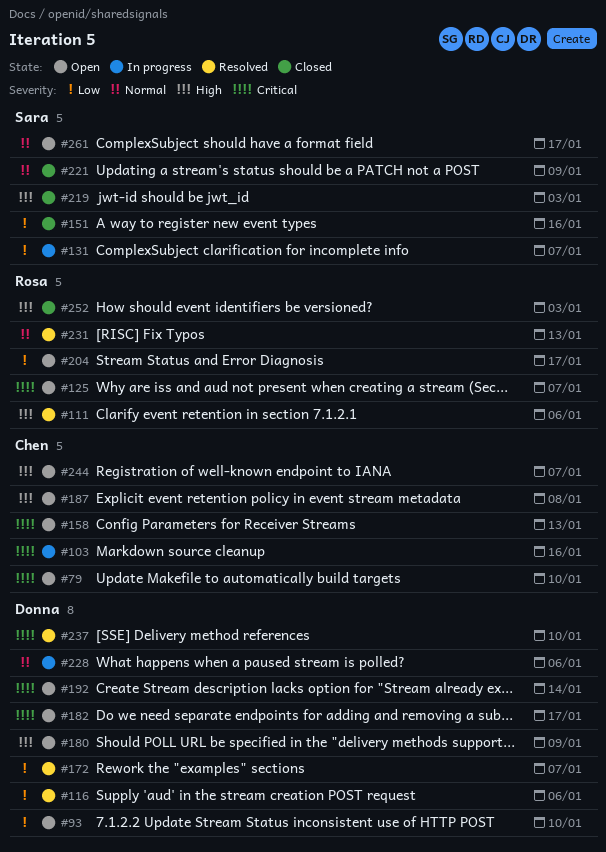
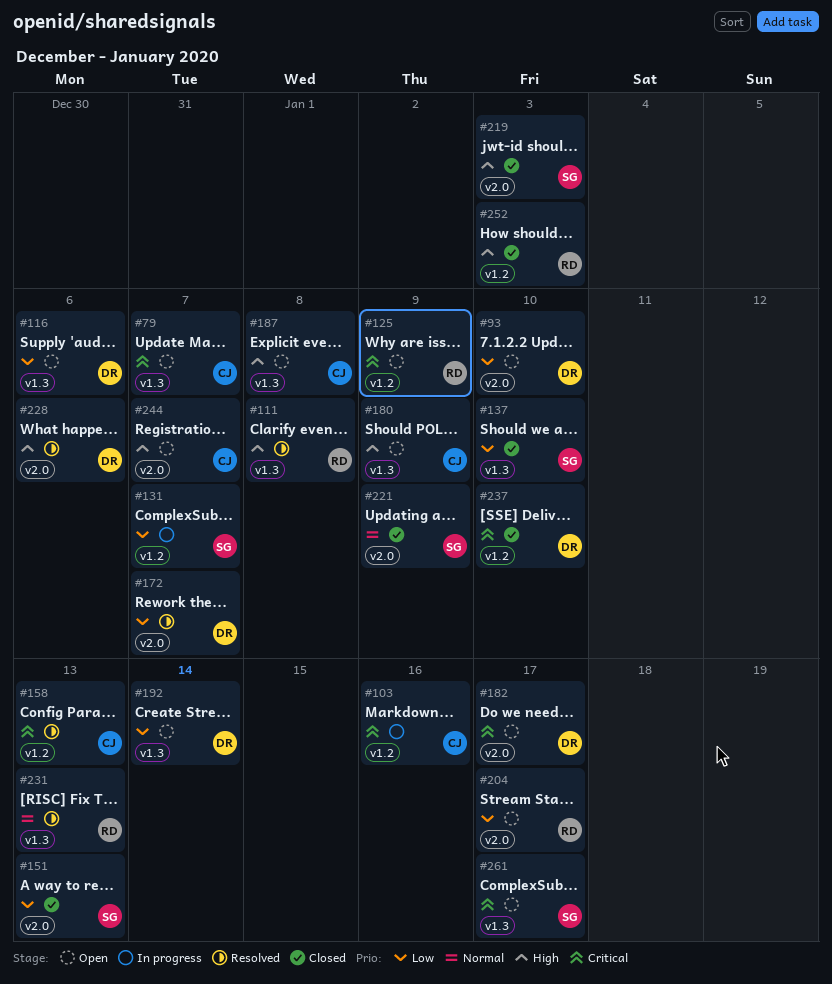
#79, due: Jan 10 -> Jan 7
#111, due: Jan 6 -> Jan 8
#116, status: Resolved -> Open
#125, due: Jan 7 -> Jan 9
#137: none -> present
#151, due: Jan 16 -> Jan 13
#158, status: Open -> Resolved
#180, owner: Donna -> Chen
#192, priority: Critical -> Low
#228, status: In progress -> Resolved
#228, priority: Normal -> High
#237, status: Resolved -> Closed
#261, priority: Normal -> Critical

